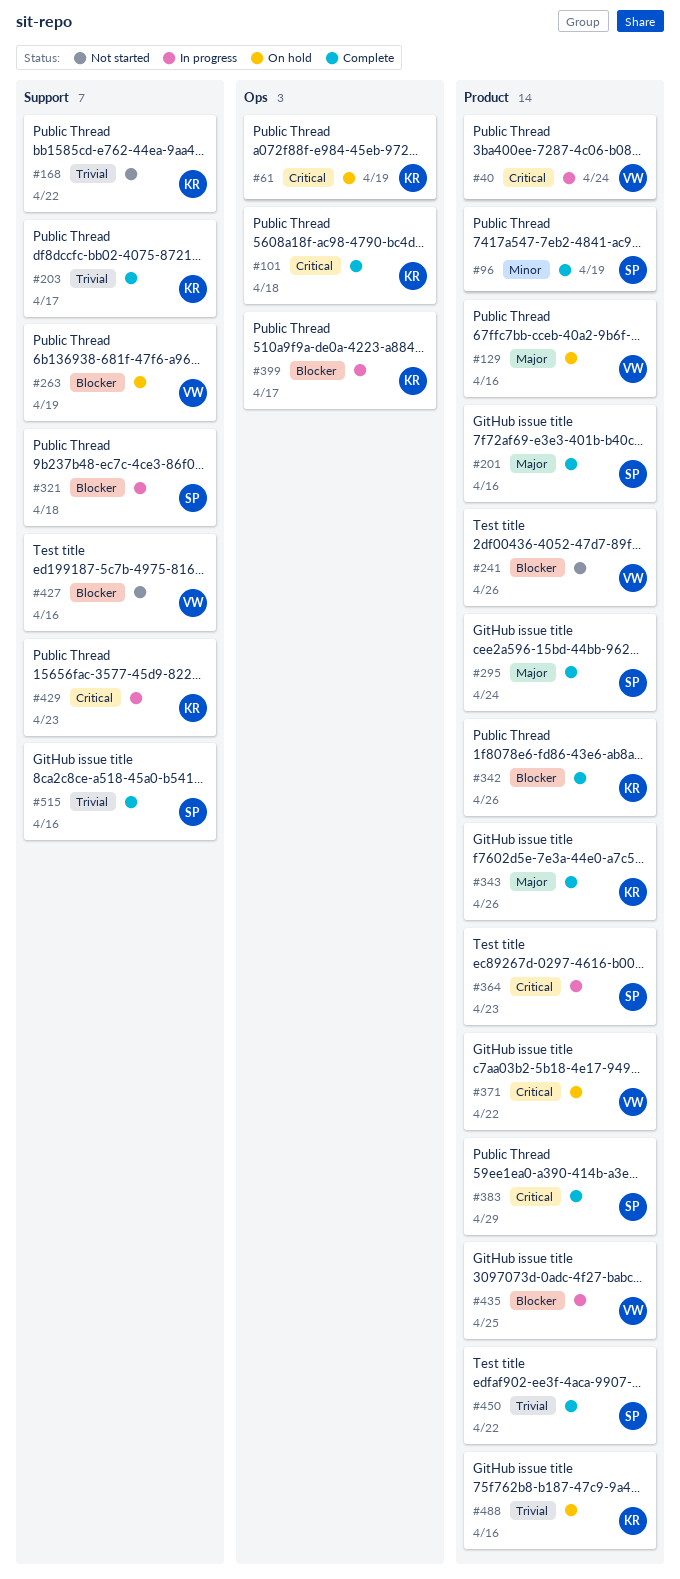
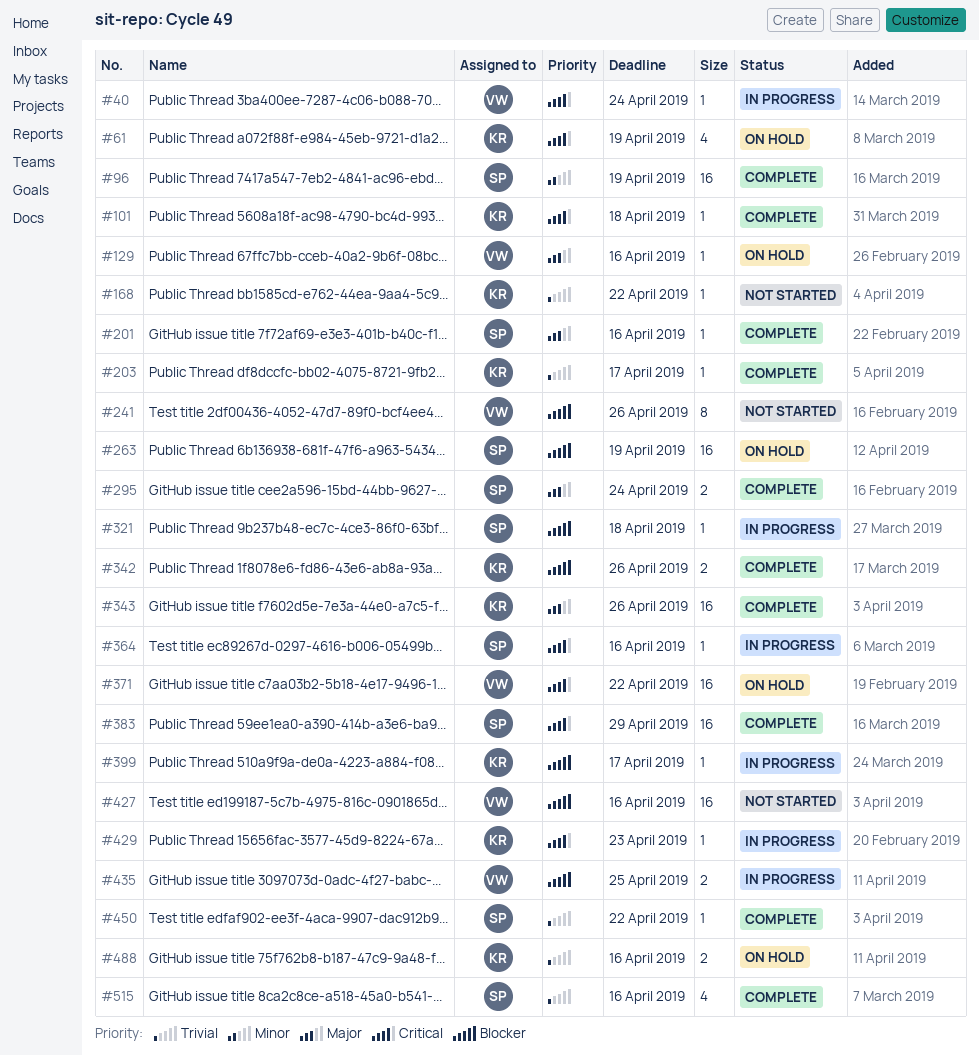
#263, owner: VW -> SP
#364, due: Apr 23 -> Apr 16

